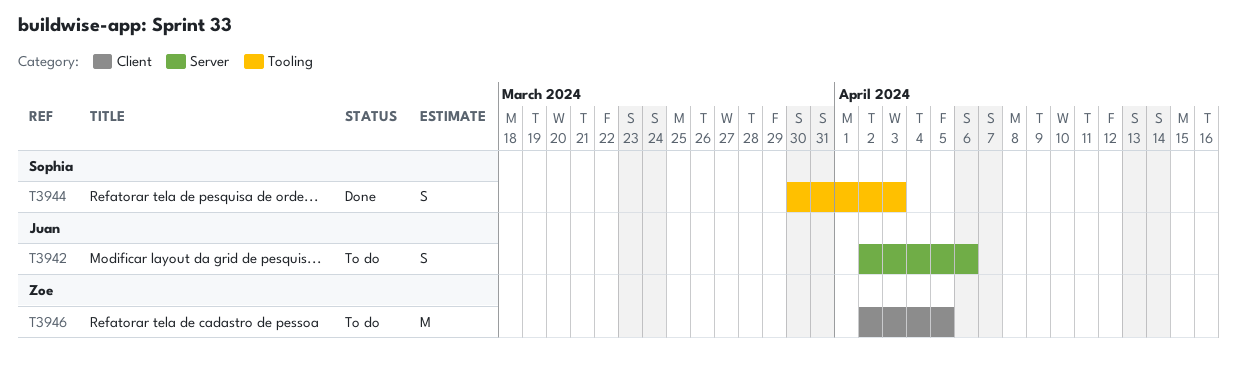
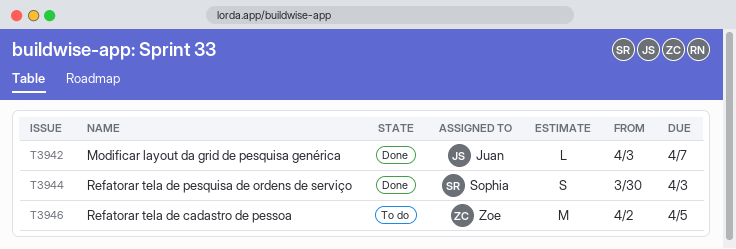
T3942, status: To do -> Done
T3942, estimate: S -> L
T3942, start: Apr 2 -> Apr 3
T3942, due: Apr 6 -> Apr 7

